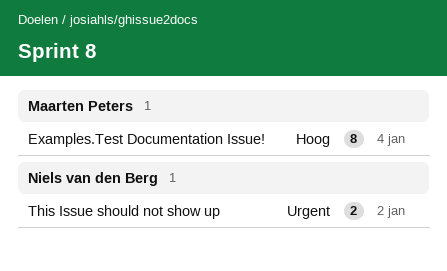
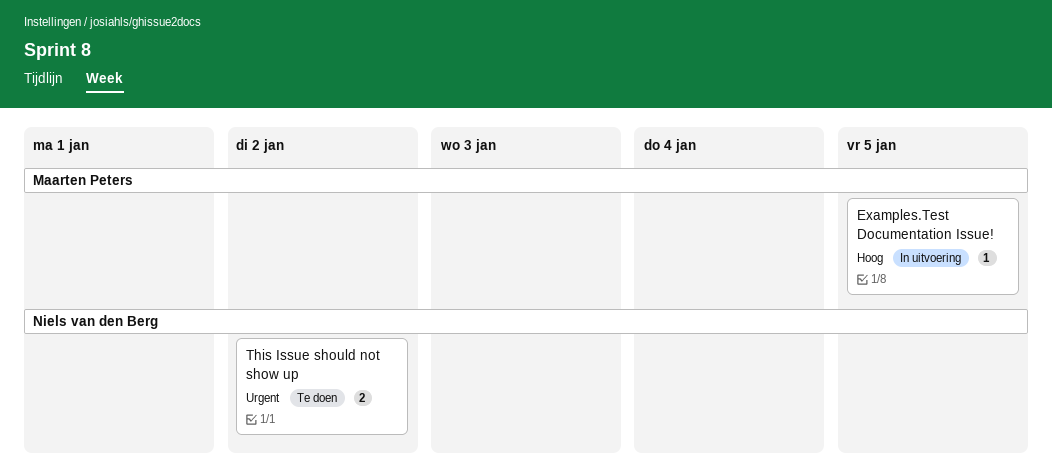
Examples.Test Documentation Issue!, estimate: 8 -> 1
Examples.Test Documentation Issue!, due: Jan 4 -> Jan 5

